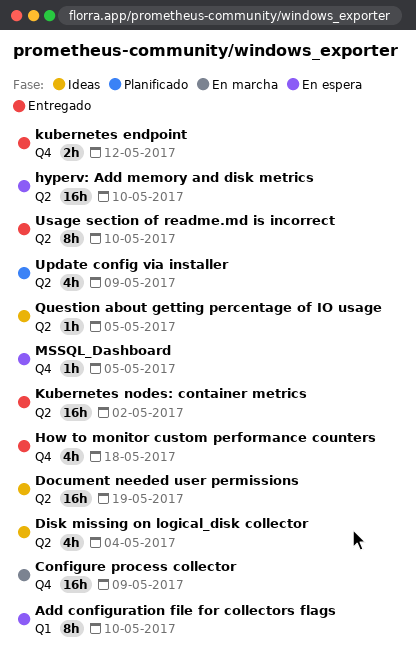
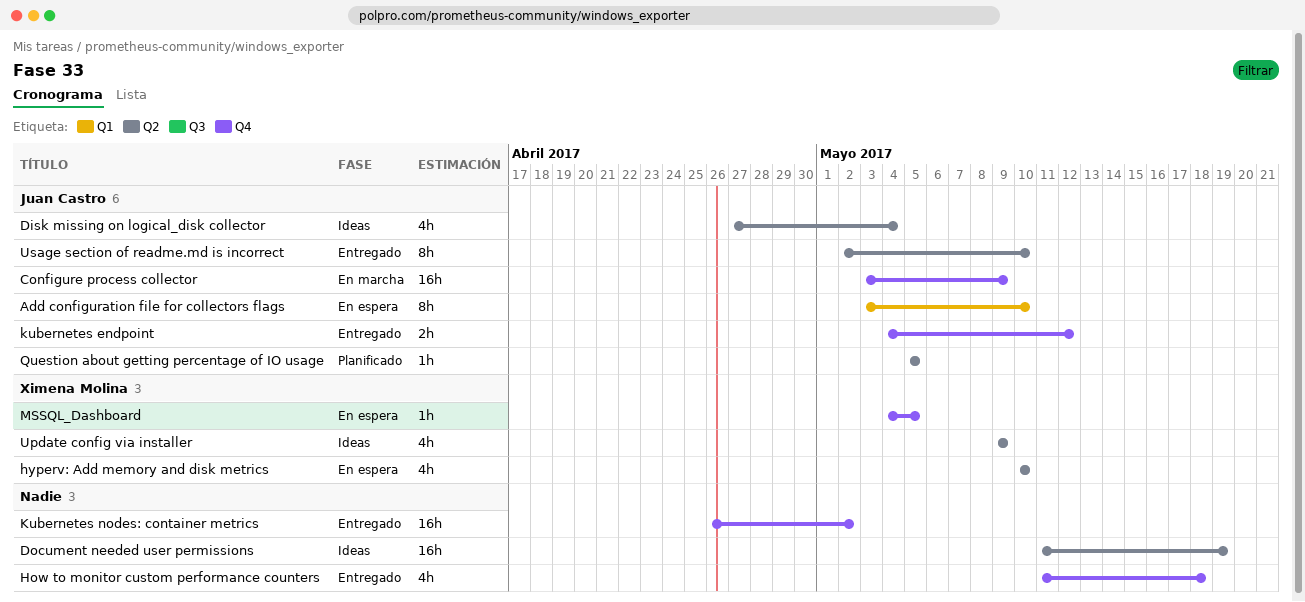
hyperv: Add memory and disk metrics, estimate: 16h -> 4h
Kubernetes nodes: container metrics, label: Q2 -> Q4
Question about getting percentage of IO usage, status: Ideas -> Planificado
Update config via installer, status: Planificado -> Ideas

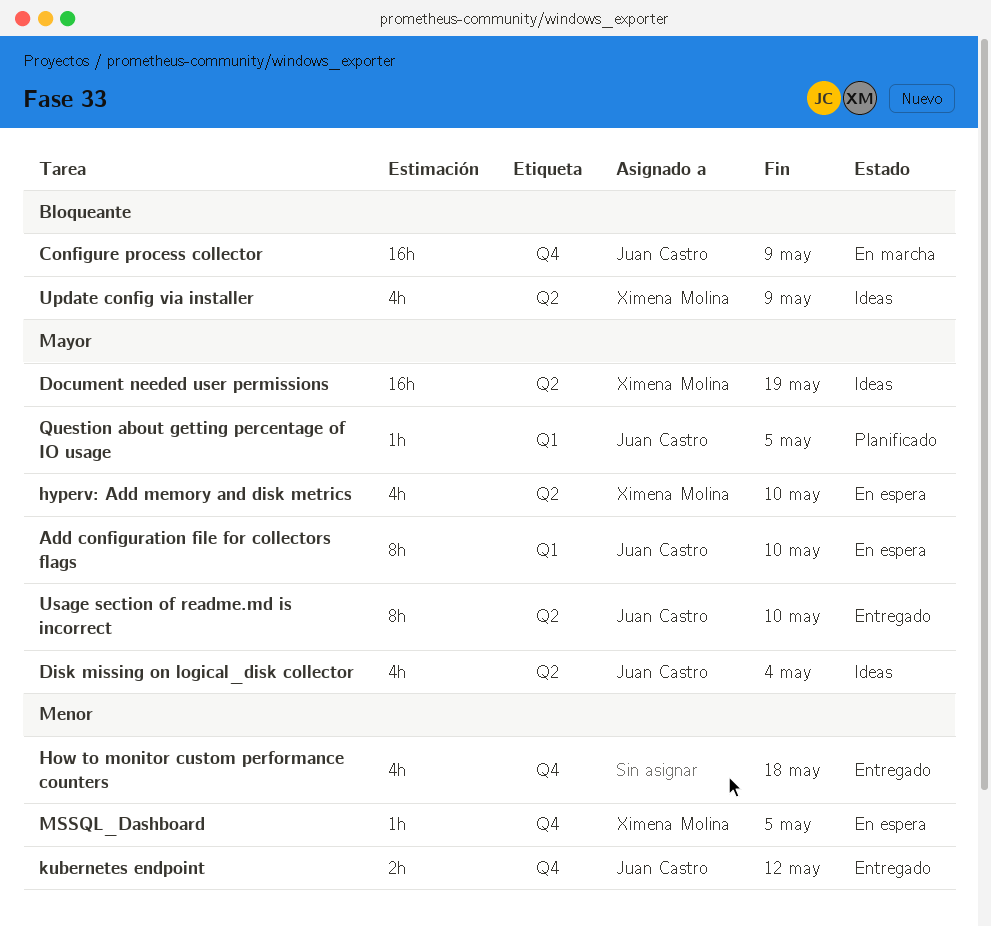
Document needed user permissions, owner: none -> Ximena Molina
Kubernetes nodes: container metrics: present -> none
Question about getting percentage of IO usage, label: Q2 -> Q1

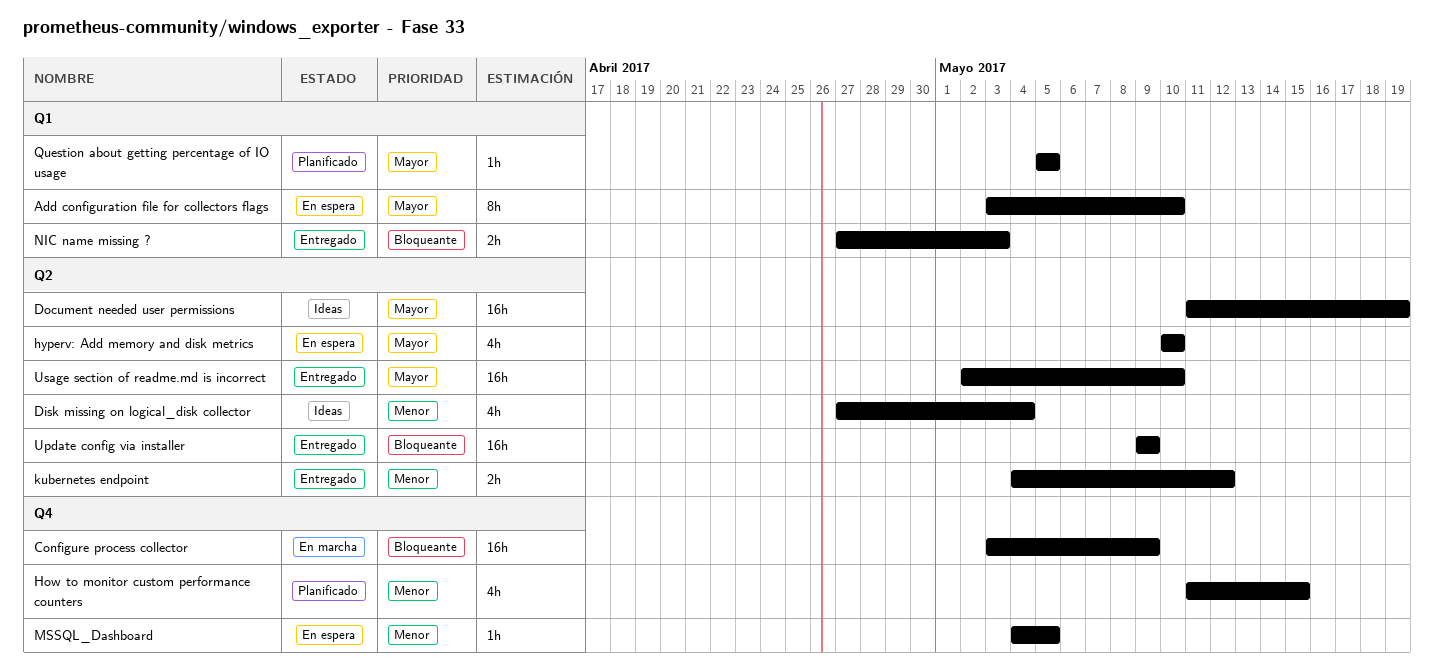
Disk missing on logical_disk collector, priority: Mayor -> Menor
How to monitor custom performance counters, status: Entregado -> Planificado
How to monitor custom performance counters, due: May 18 -> May 15
kubernetes endpoint, label: Q4 -> Q2
NIC name missing ?: none -> present
Update config via installer, status: Ideas -> Entregado
Update config via installer, estimate: 4h -> 16h
Usage section of readme.md is incorrect, estimate: 8h -> 16h

